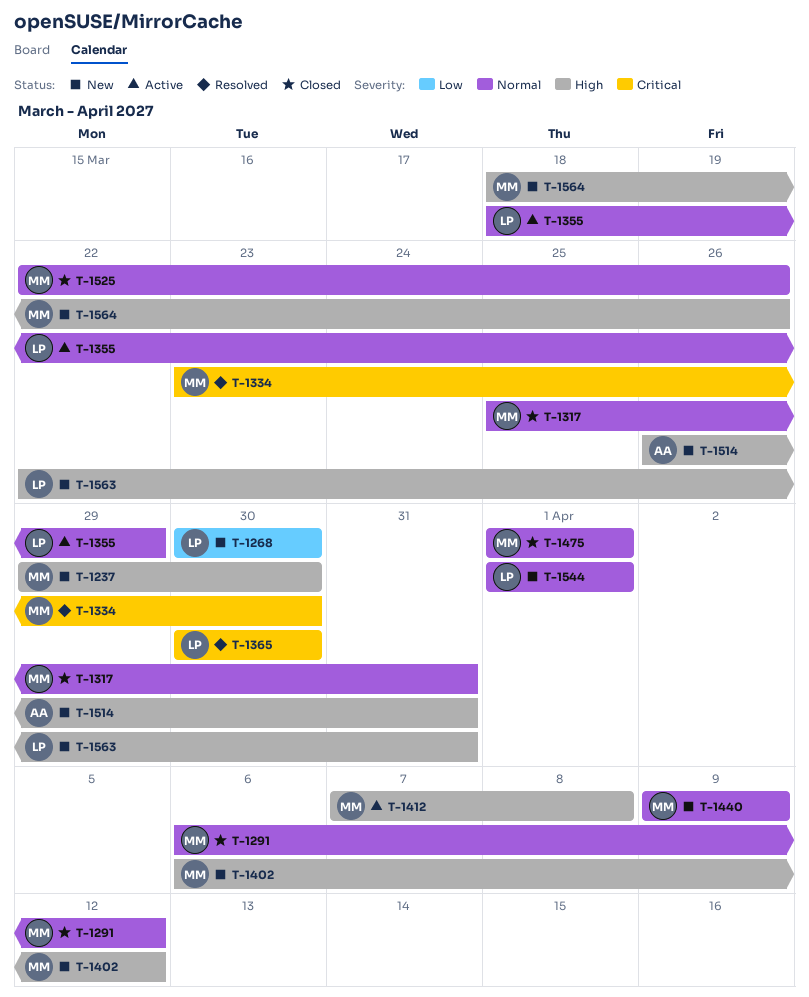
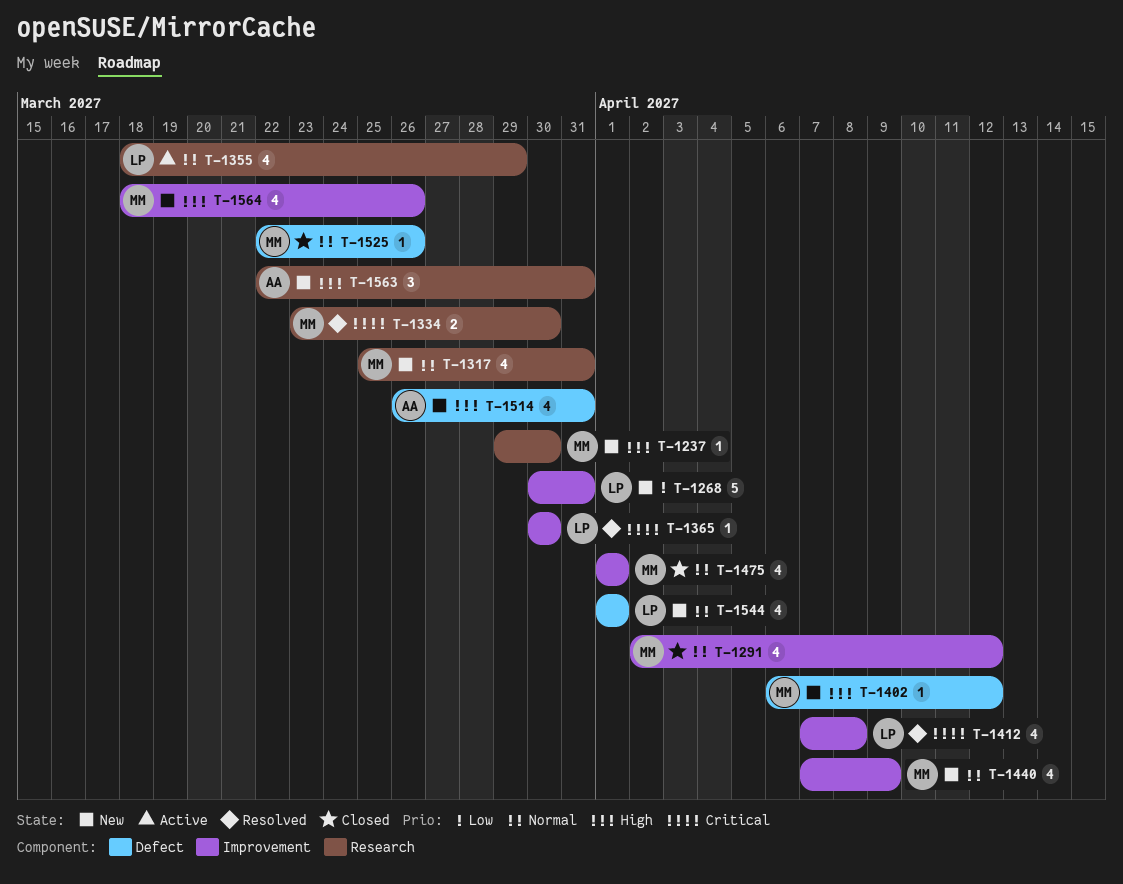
T-1268, due: Mar 30 -> Mar 31
T-1291, start: Apr 6 -> Apr 2
T-1317, status: Closed -> New
T-1412, status: Active -> Resolved
T-1412, owner: MM -> LP
T-1412, priority: High -> Critical
T-1440, start: Apr 9 -> Apr 7
T-1563, owner: LP -> AA

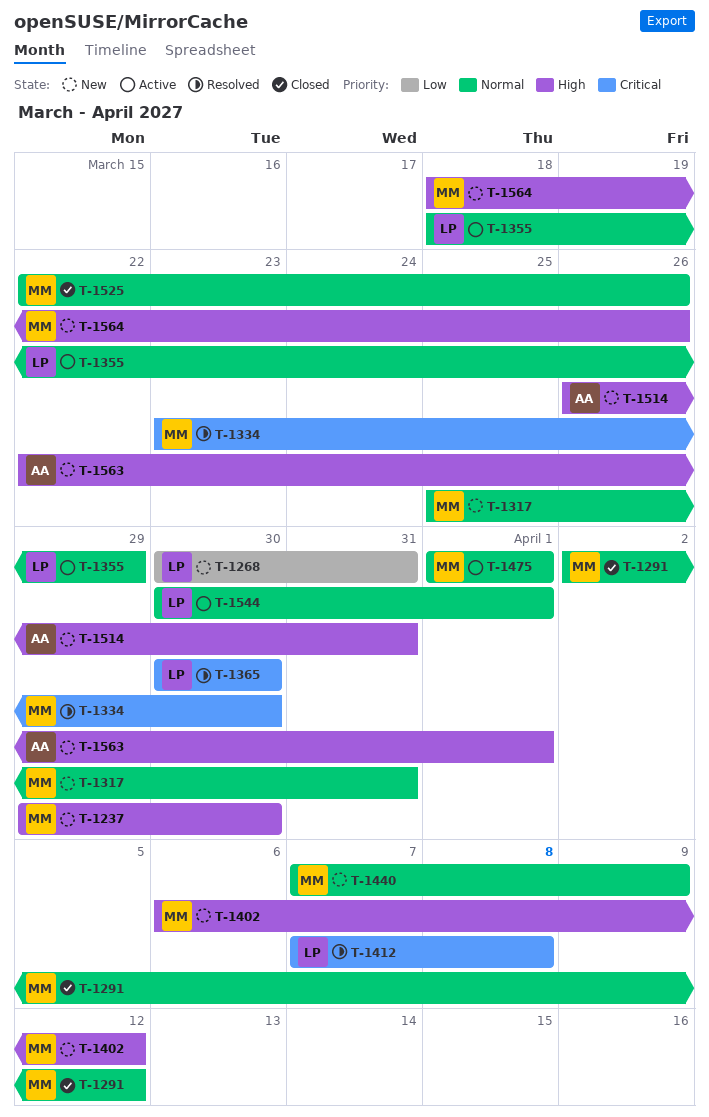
T-1475, status: Closed -> Active
T-1544, status: New -> Active
T-1544, start: Apr 1 -> Mar 30
T-1563, due: Mar 31 -> Apr 1

